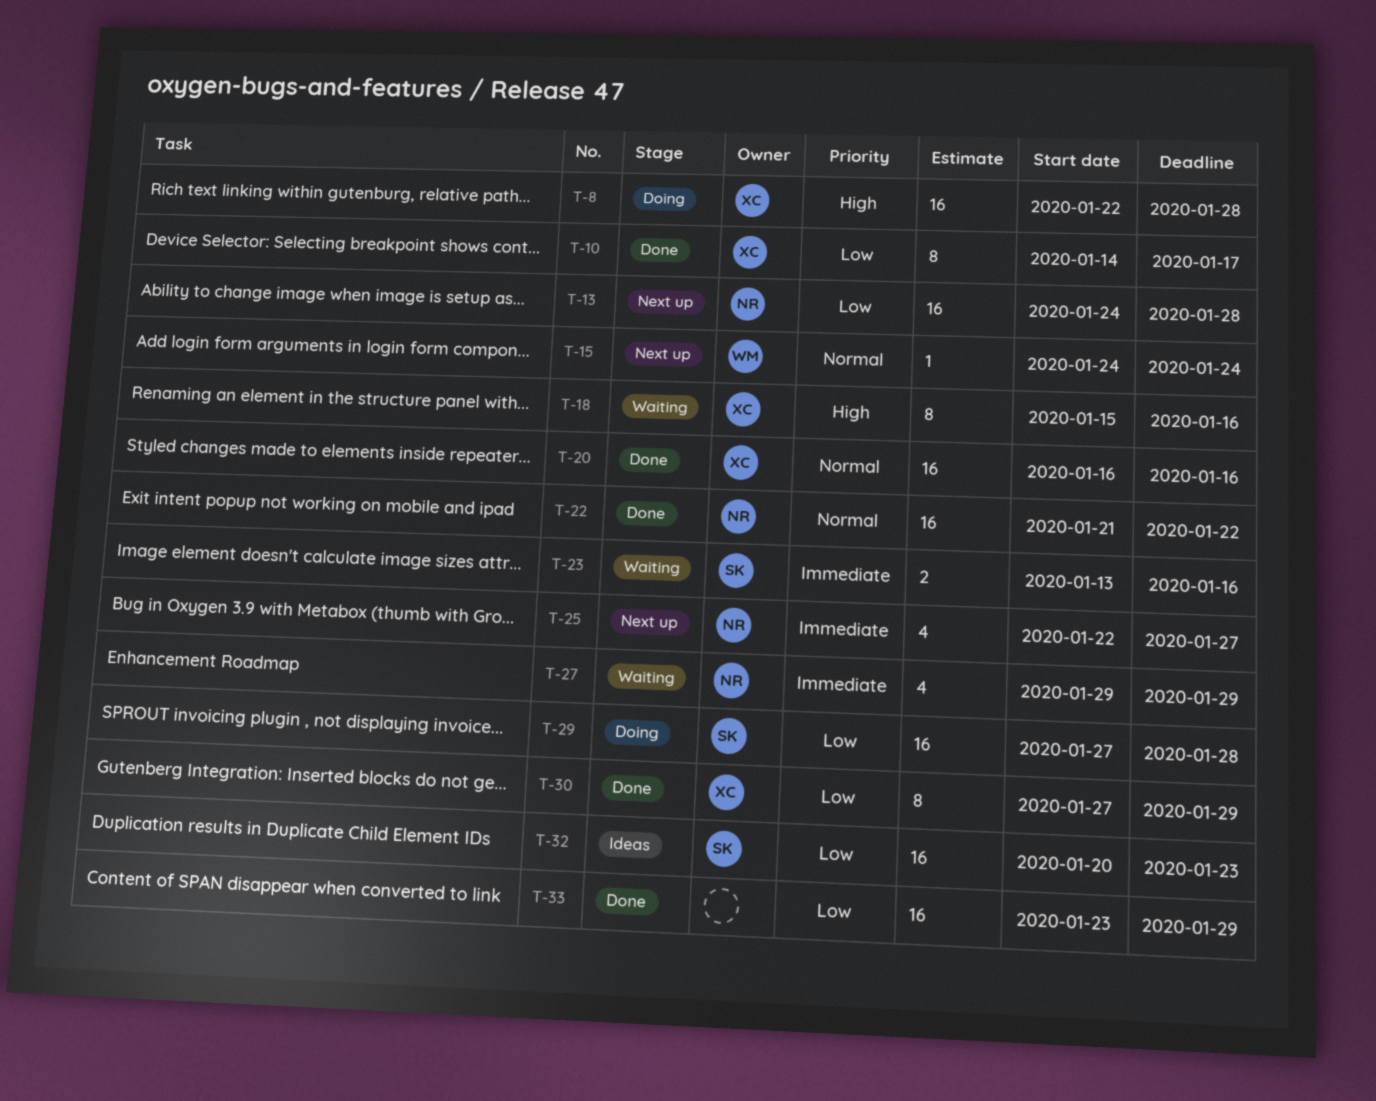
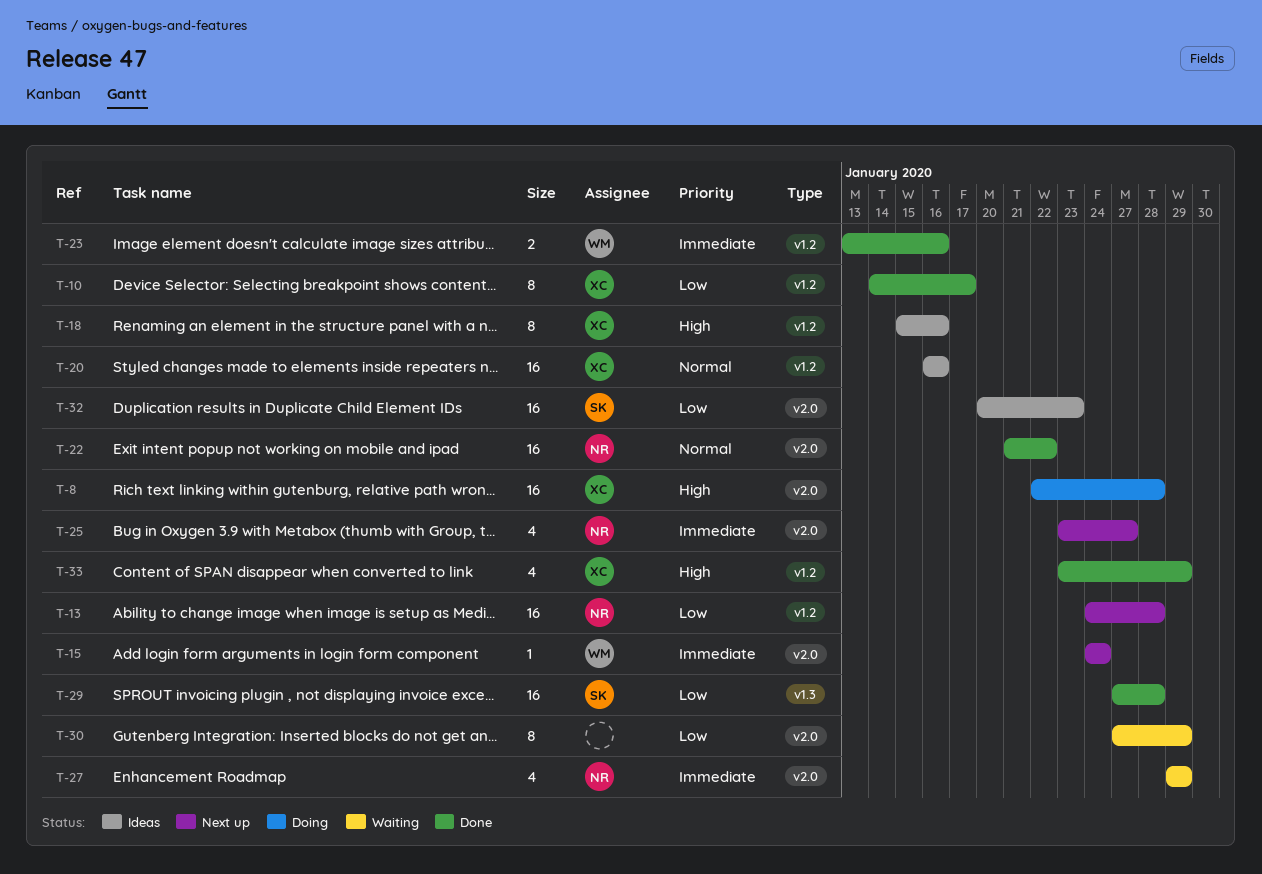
T-15, priority: Normal -> Immediate
T-18, status: Waiting -> Ideas
T-20, status: Done -> Ideas
T-23, status: Waiting -> Done
T-23, owner: SK -> WM
T-25, start: Jan 22 -> Jan 23
T-29, status: Doing -> Done
T-30, status: Done -> Waiting
T-30, owner: XC -> none
T-33, owner: none -> XC
T-33, priority: Low -> High
T-33, estimate: 16 -> 4

